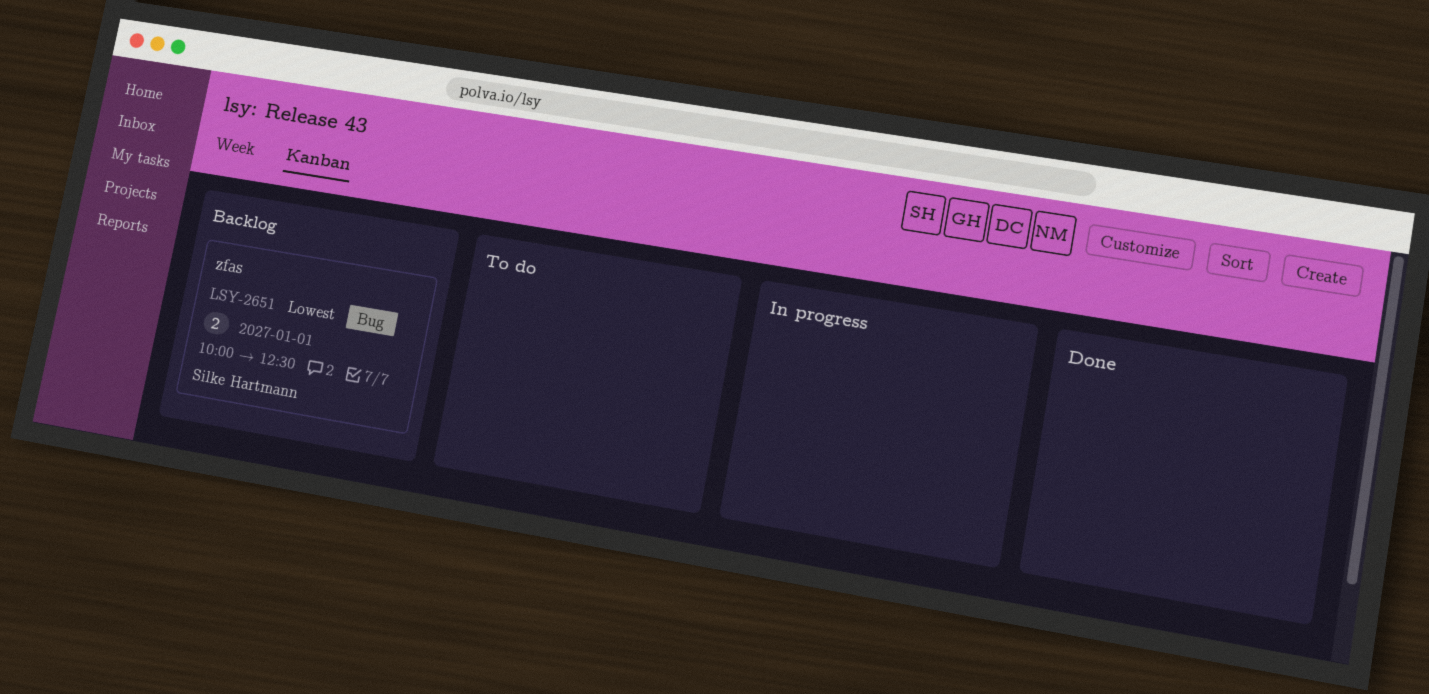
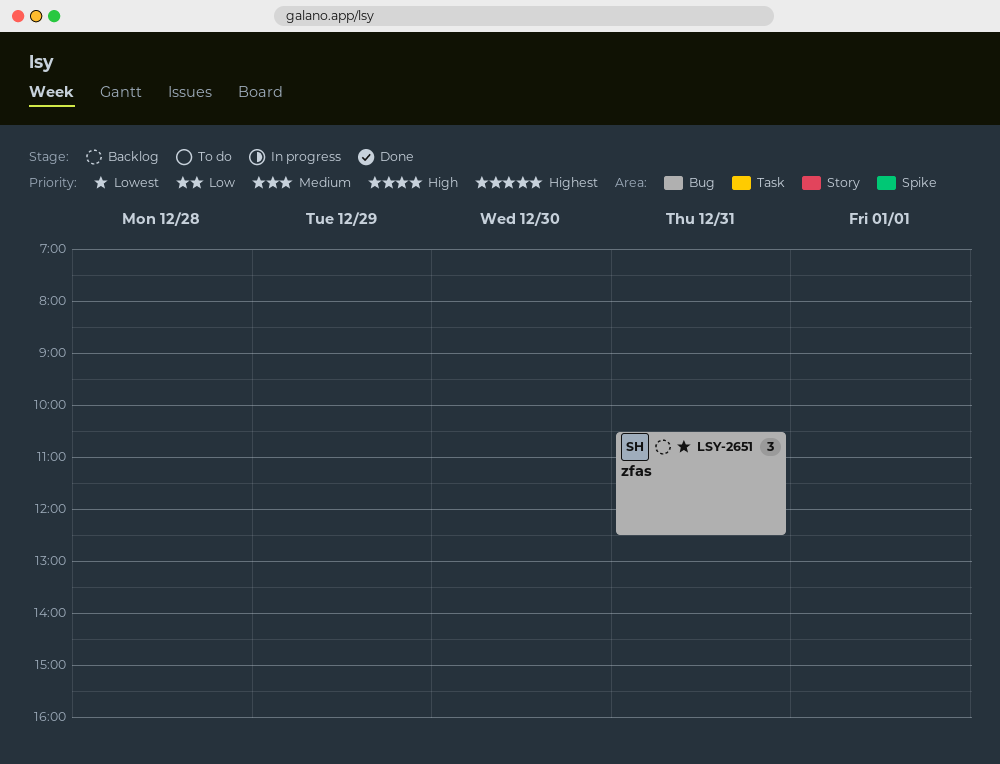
LSY-2651, estimate: 2 -> 3
LSY-2651, day: Jan 1 -> Dec 31
LSY-2651, begins: 10:00 -> 10:30

